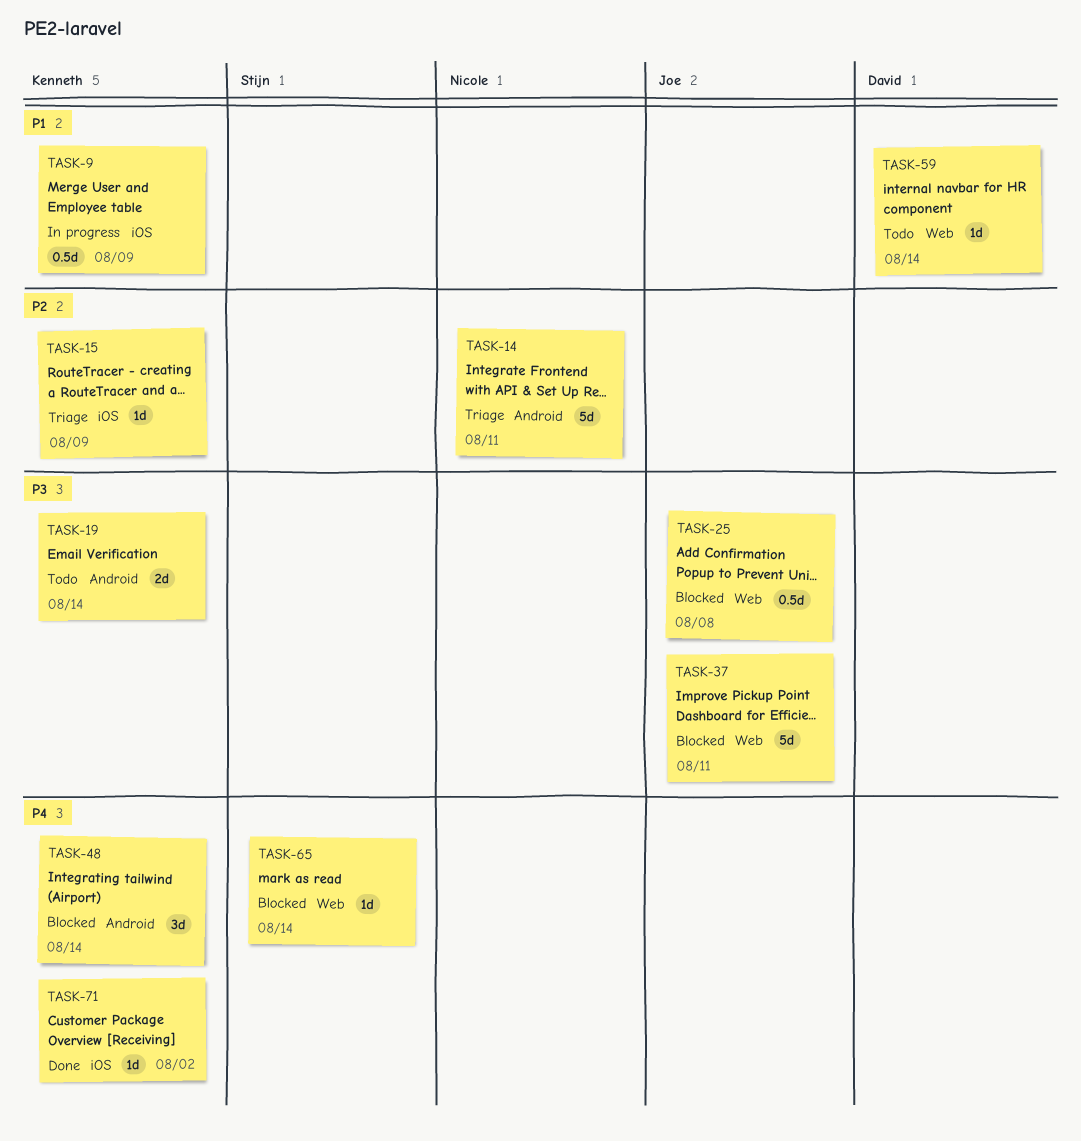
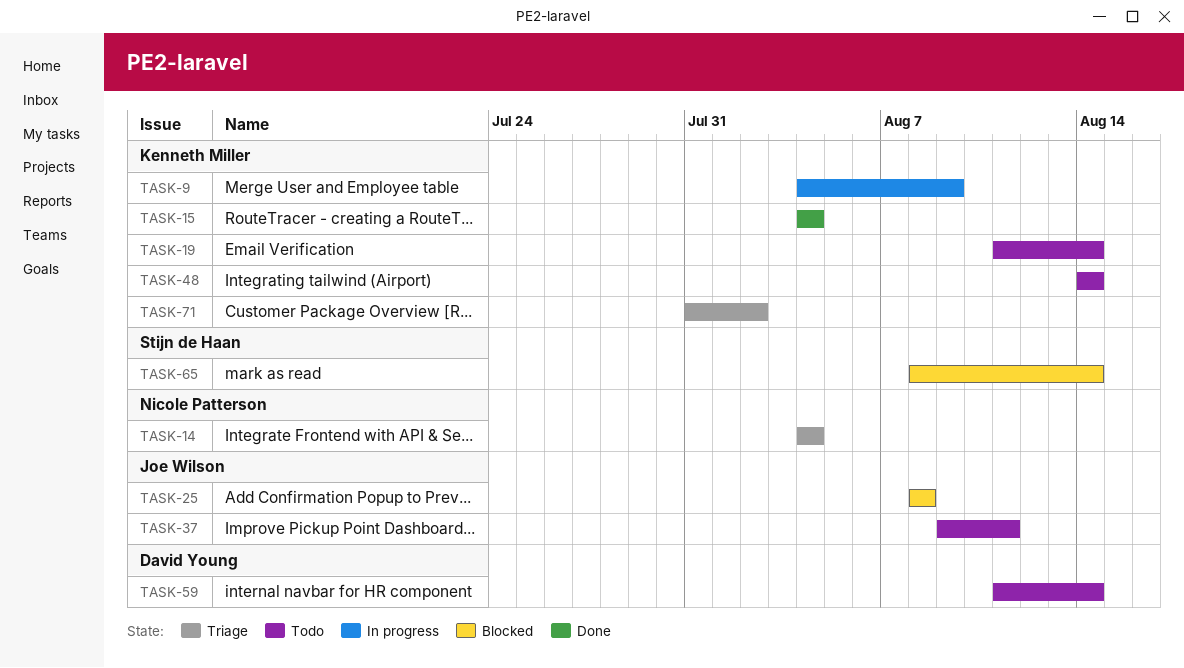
TASK-14, due: Aug 11 -> Aug 4
TASK-15, status: Triage -> Done
TASK-15, due: Aug 9 -> Aug 4
TASK-37, status: Blocked -> Todo
TASK-48, status: Blocked -> Todo
TASK-71, status: Done -> Triage

